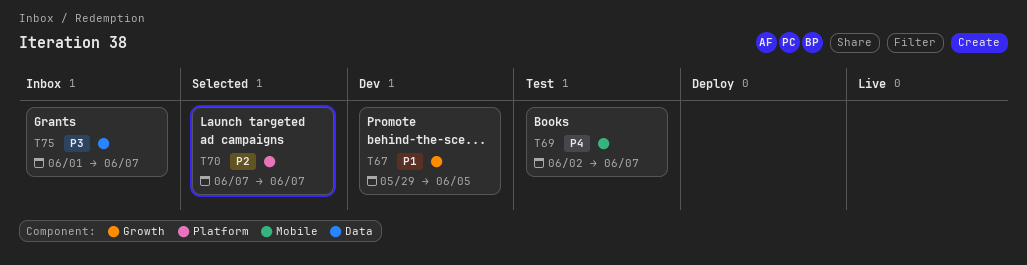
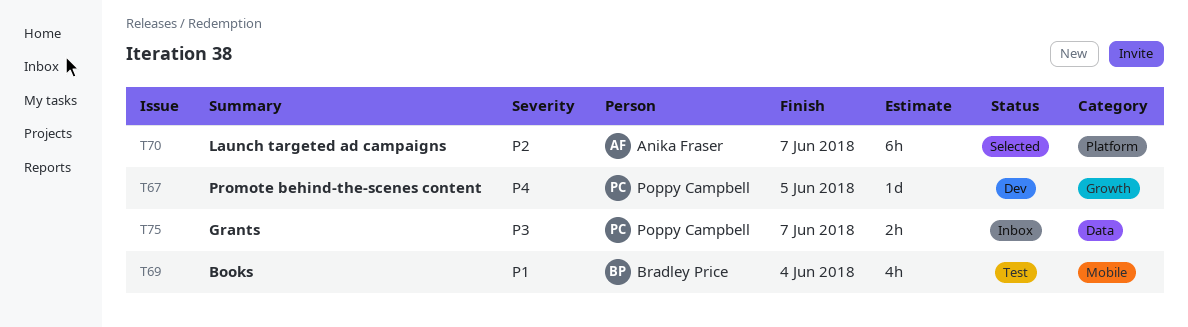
T67, priority: P1 -> P4
T69, priority: P4 -> P1
T69, due: Jun 7 -> Jun 4

